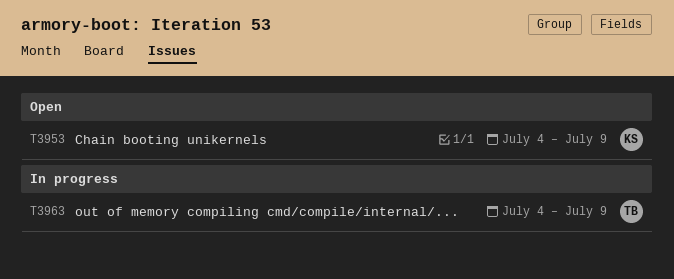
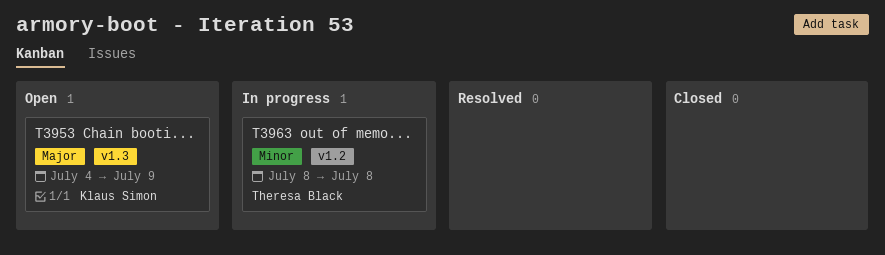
T3963, start: Jul 4 -> Jul 8
T3963, due: Jul 9 -> Jul 8

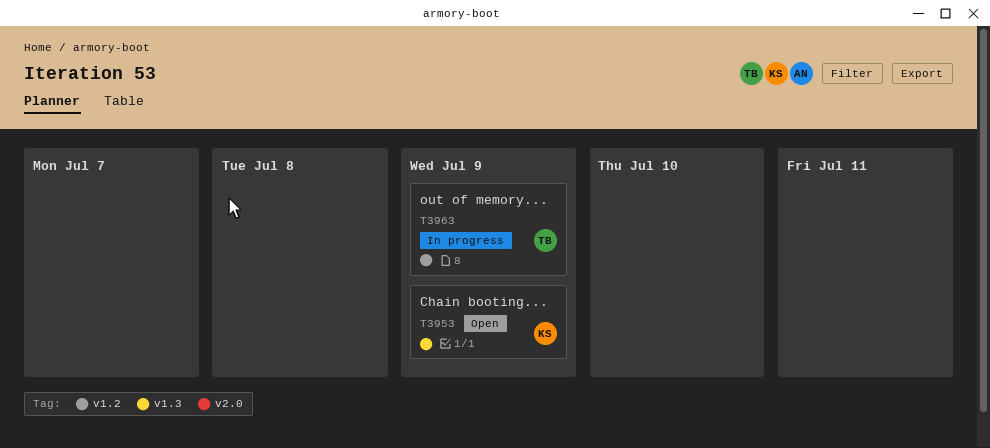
T3963, due: Jul 8 -> Jul 9

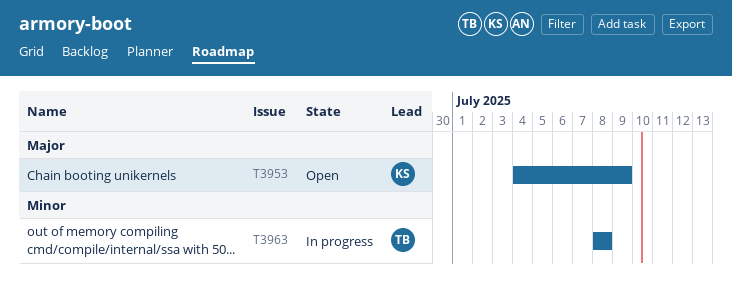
T3963, due: Jul 9 -> Jul 8

